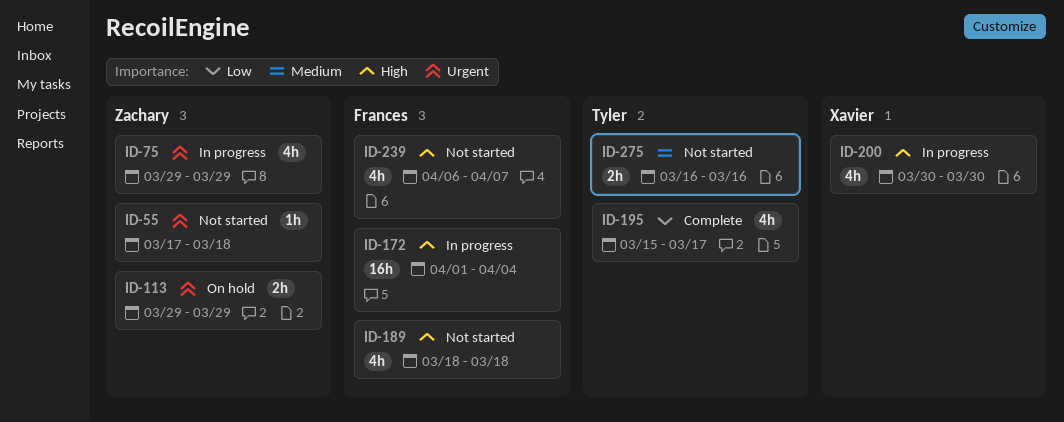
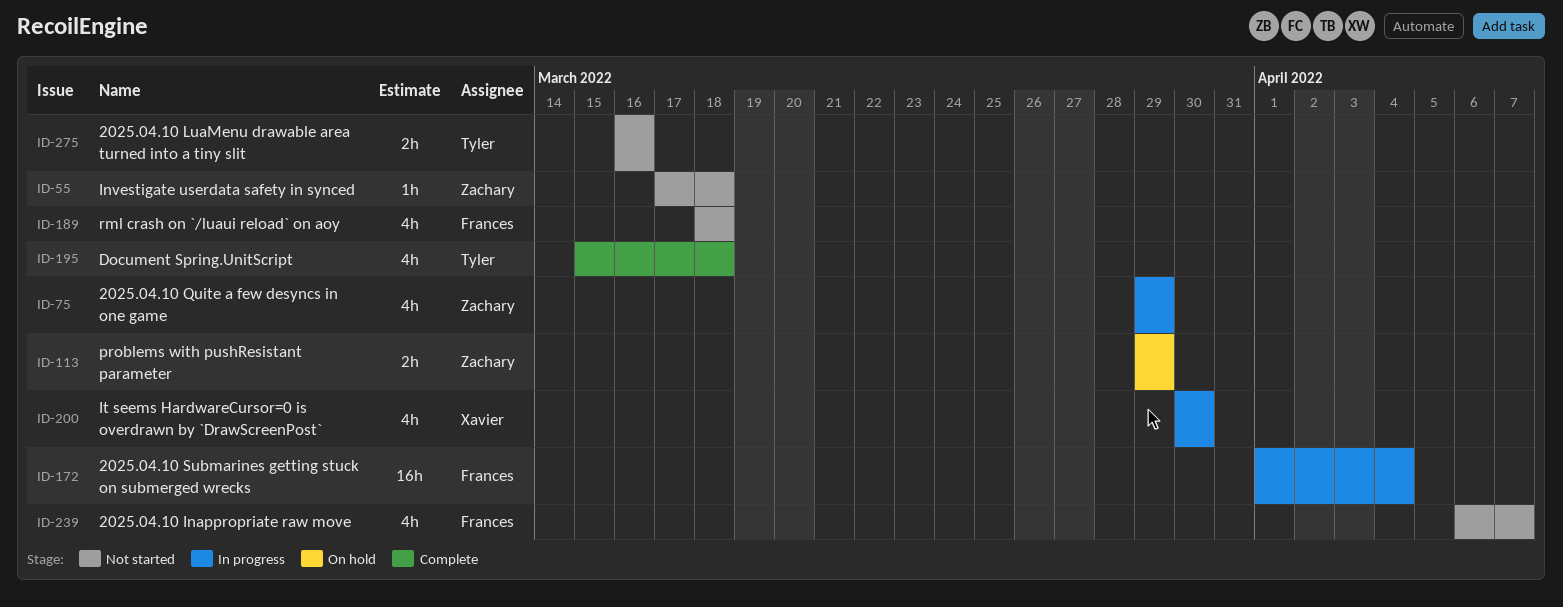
ID-195, due: Mar 17 -> Mar 18

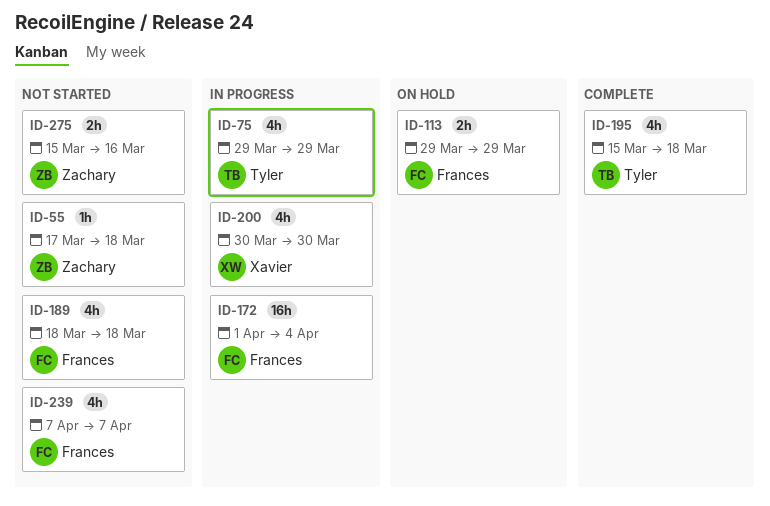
ID-75, owner: Zachary -> Tyler
ID-113, owner: Zachary -> Frances
ID-239, start: Apr 6 -> Apr 7
ID-275, owner: Tyler -> Zachary
ID-275, start: Mar 16 -> Mar 15

